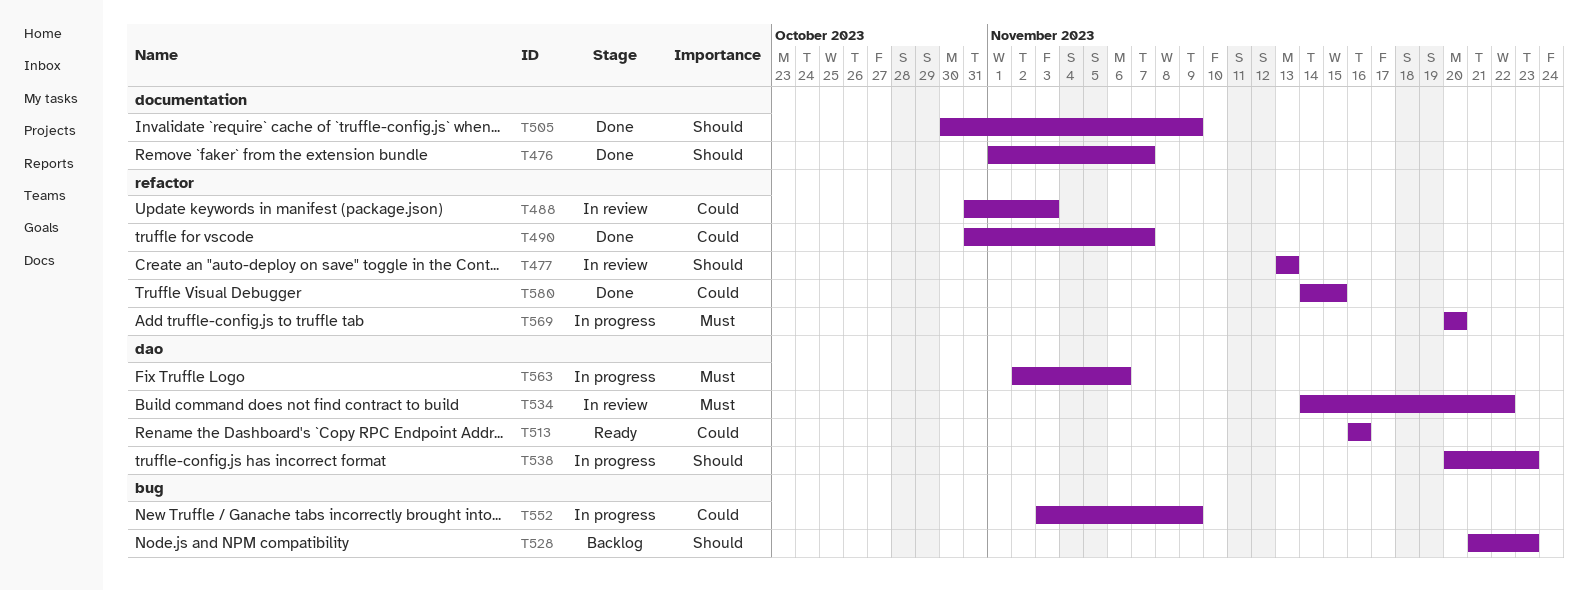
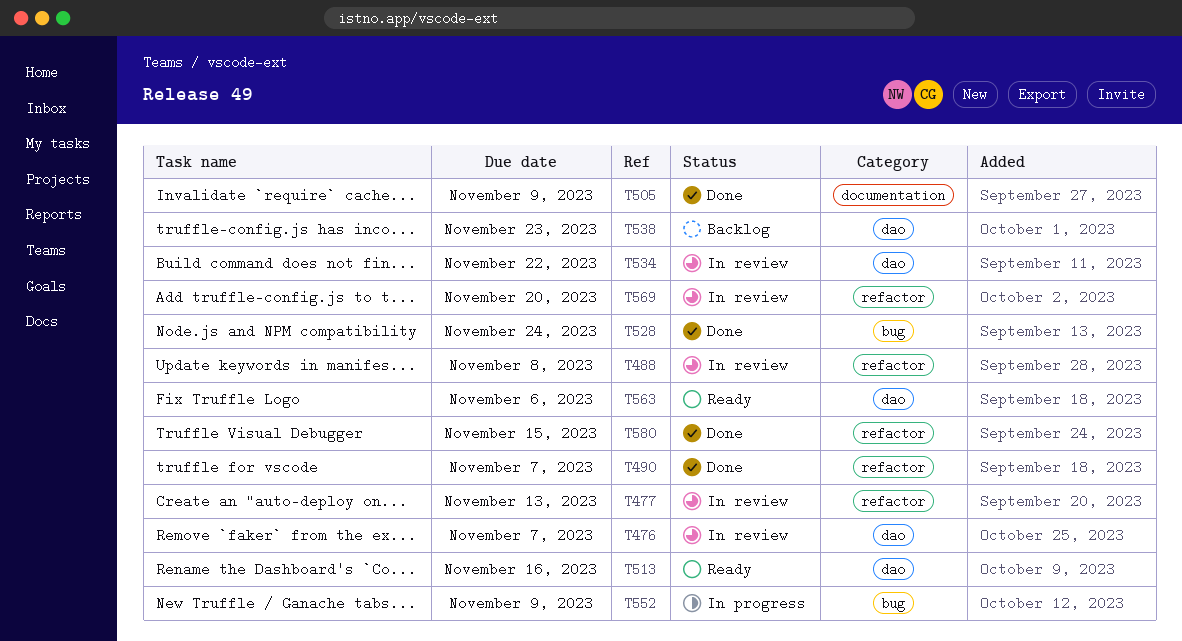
T476, status: Done -> In review
T476, label: documentation -> dao
T488, due: Nov 3 -> Nov 8
T528, status: Backlog -> Done
T528, due: Nov 23 -> Nov 24
T538, status: In progress -> Backlog
T563, status: In progress -> Ready
T569, status: In progress -> In review

